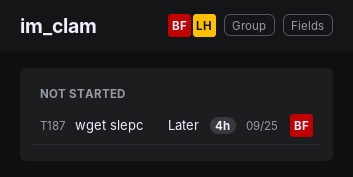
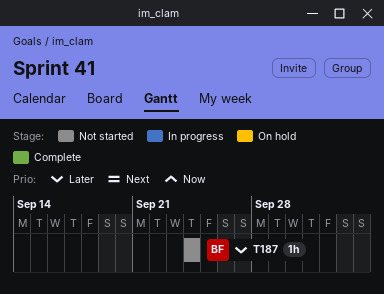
T187, estimate: 4h -> 1h
T187, due: Sep 25 -> Sep 24

